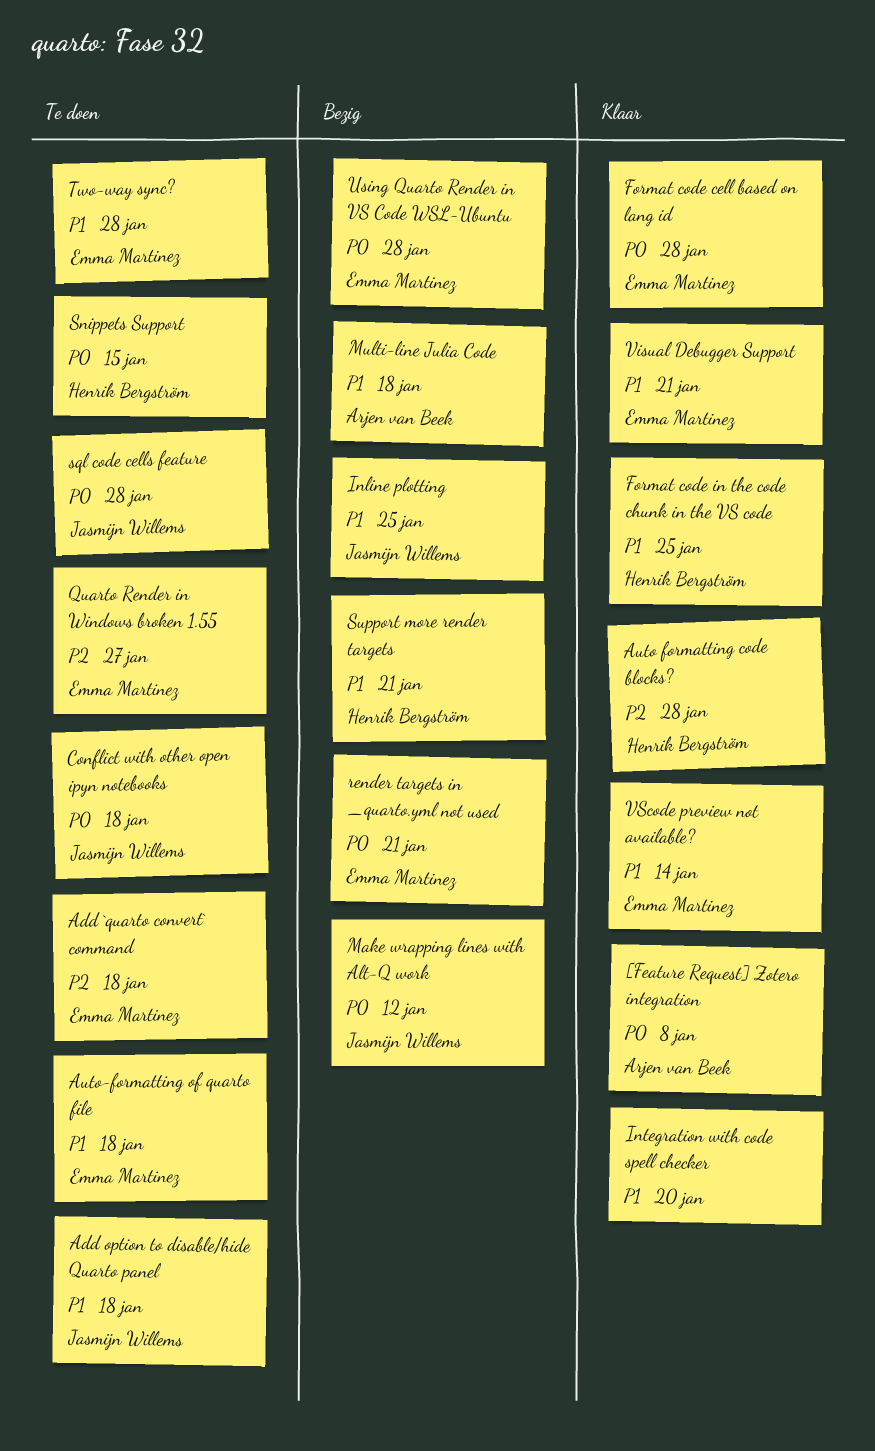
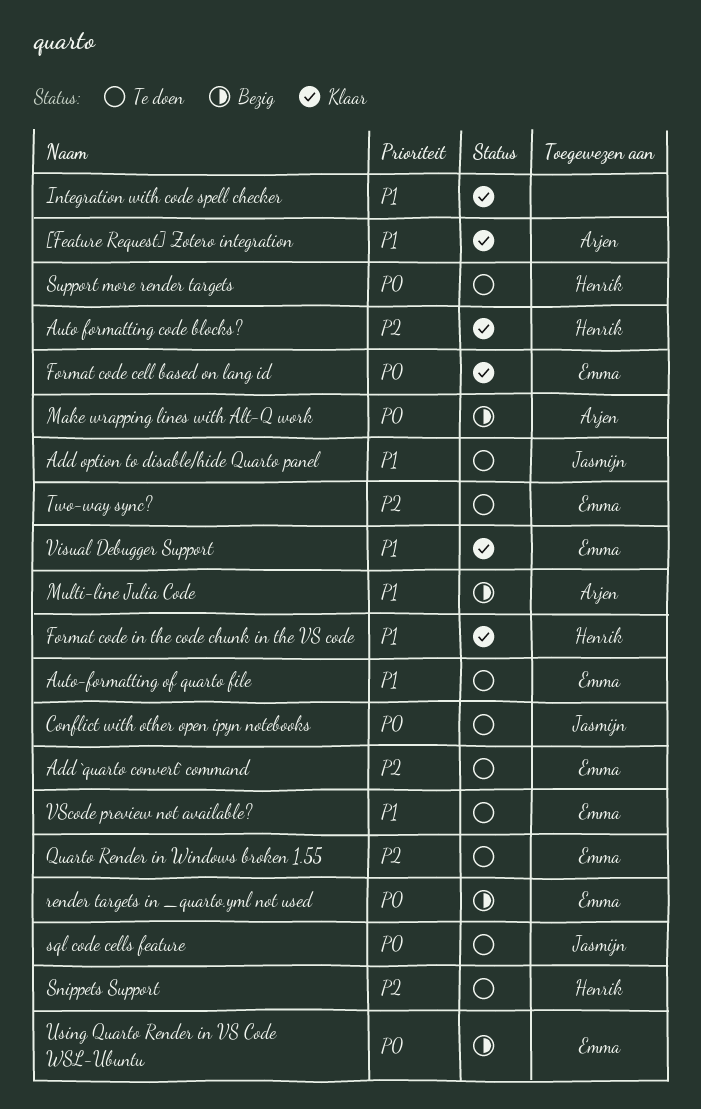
[Feature Request] Zotero integration, priority: P0 -> P1
Inline plotting: present -> none
Make wrapping lines with Alt-Q work, owner: Jasmijn Willems -> Arjen van Beek
Snippets Support, priority: P0 -> P2
Support more render targets, status: Bezig -> Te doen
Support more render targets, priority: P1 -> P0
Two-way sync?, priority: P1 -> P2
VScode preview not available?, status: Klaar -> Te doen

